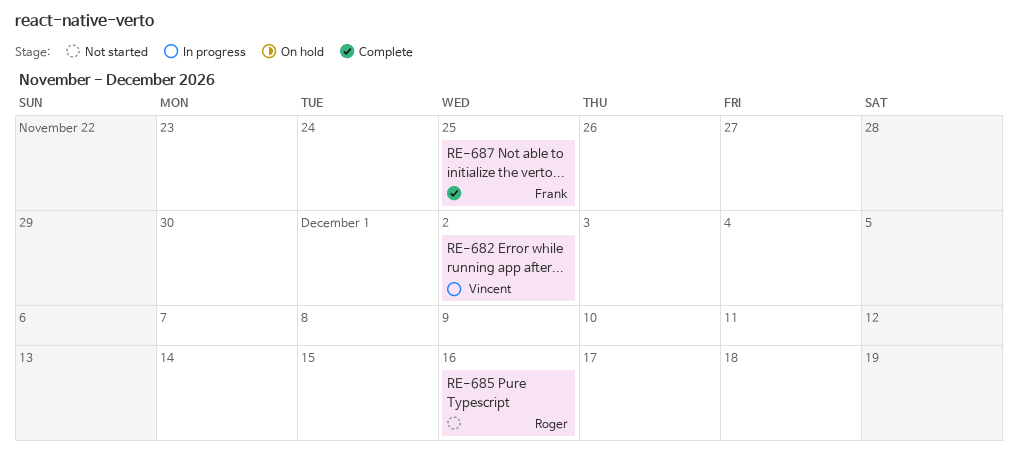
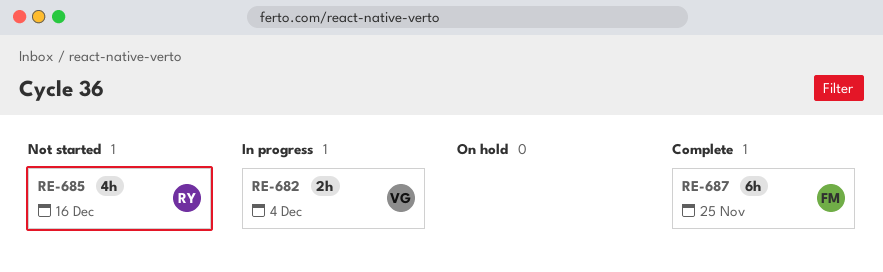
RE-682, due: Dec 2 -> Dec 4

